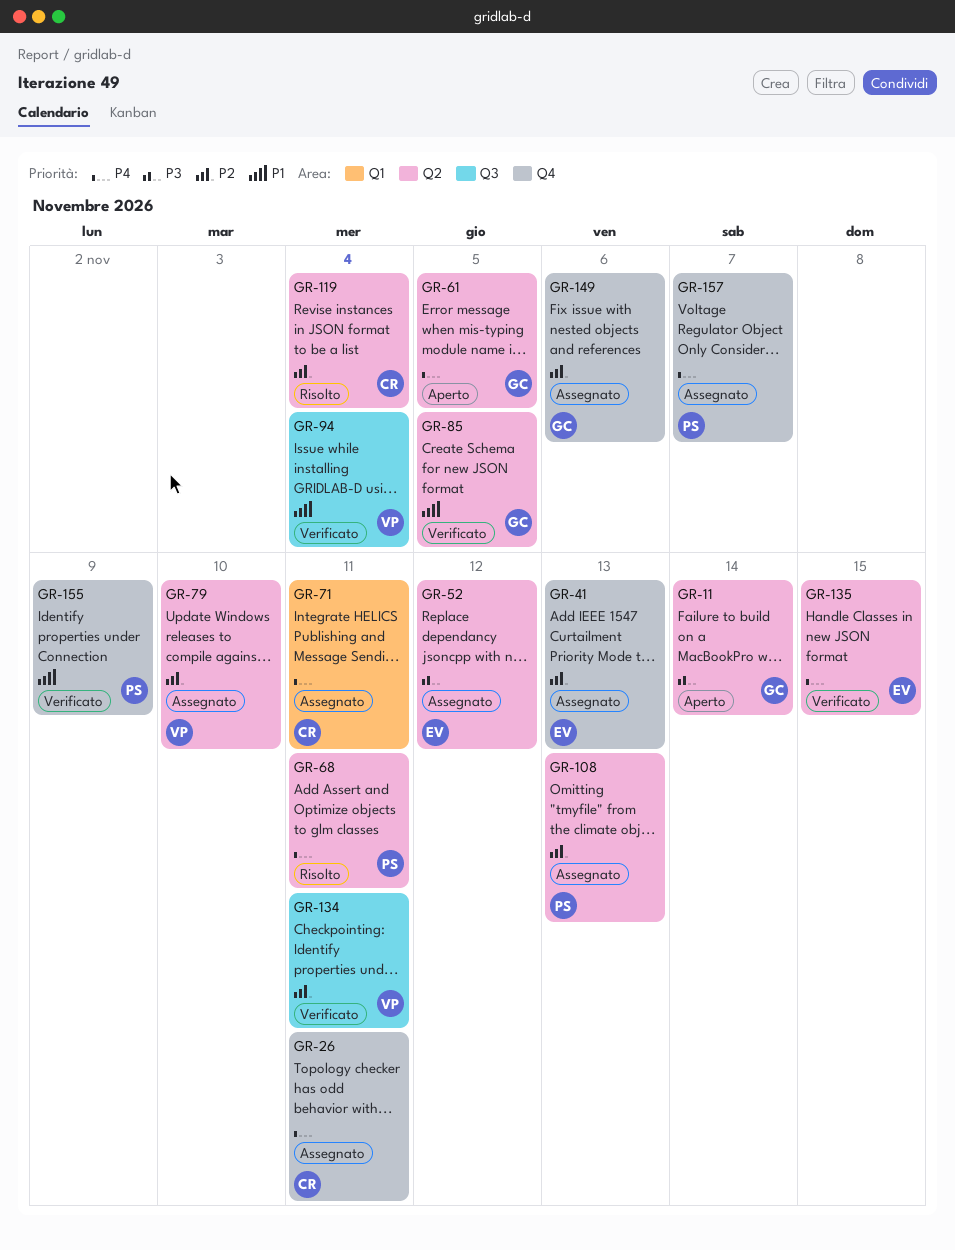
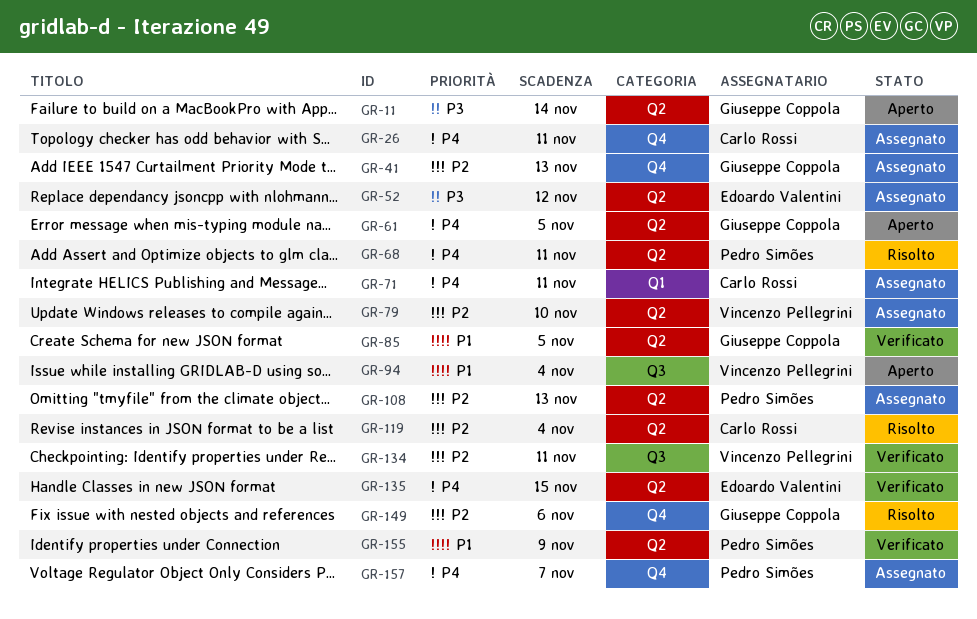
GR-41, owner: Edoardo Valentini -> Giuseppe Coppola
GR-94, status: Verificato -> Aperto
GR-149, status: Assegnato -> Risolto
GR-155, label: Q4 -> Q2

